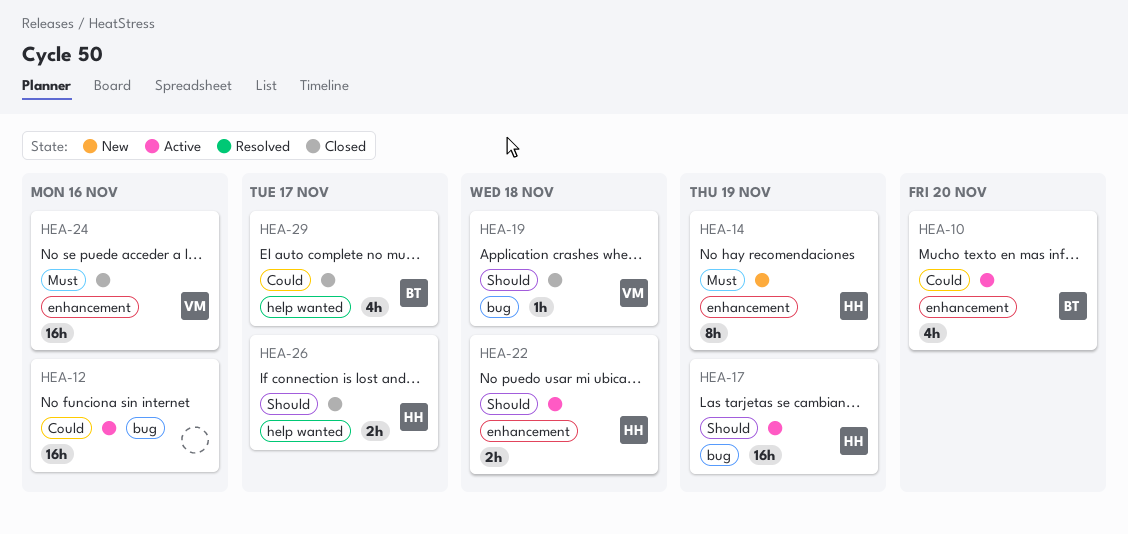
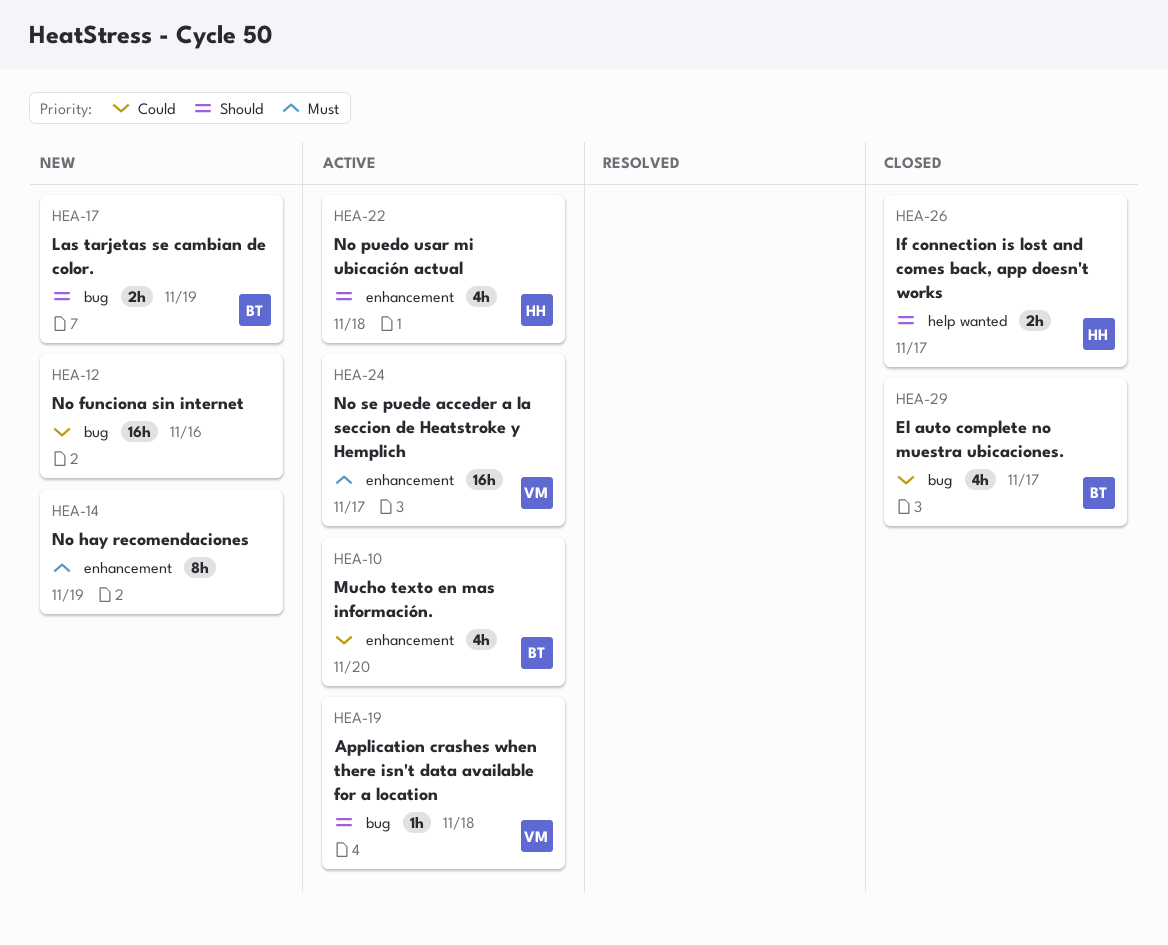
HEA-12, status: Active -> New
HEA-14, owner: HH -> none
HEA-17, status: Active -> New
HEA-17, owner: HH -> BT
HEA-17, estimate: 16h -> 2h
HEA-19, status: Closed -> Active
HEA-22, estimate: 2h -> 4h
HEA-24, status: Closed -> Active
HEA-24, due: Nov 16 -> Nov 17
HEA-29, label: help wanted -> bug

